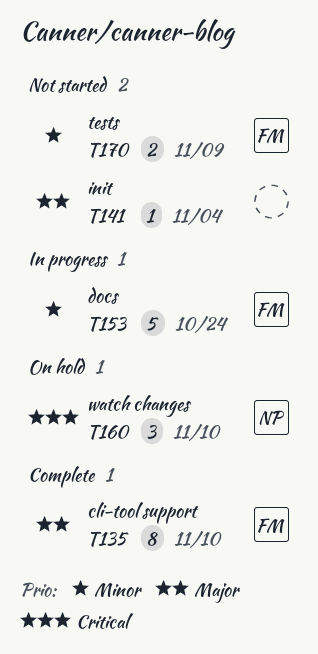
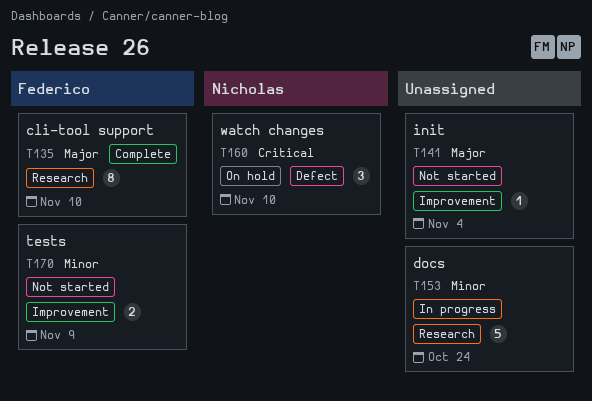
T153, owner: Federico -> none

